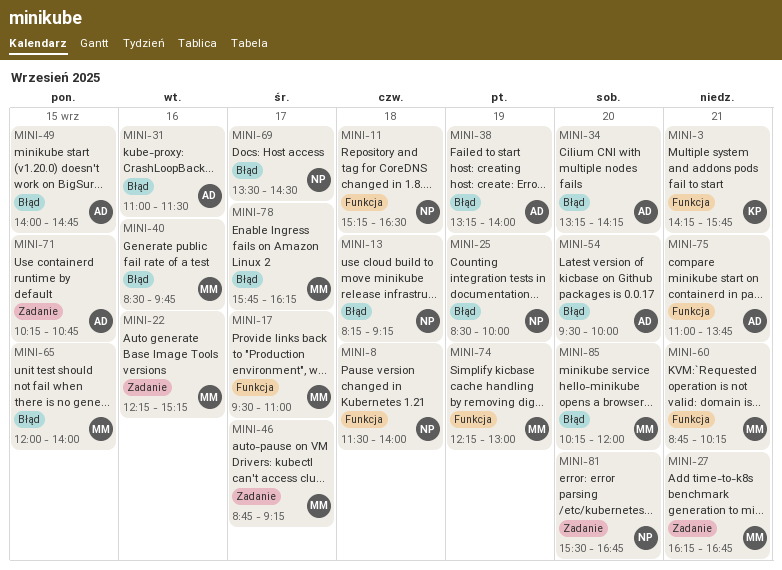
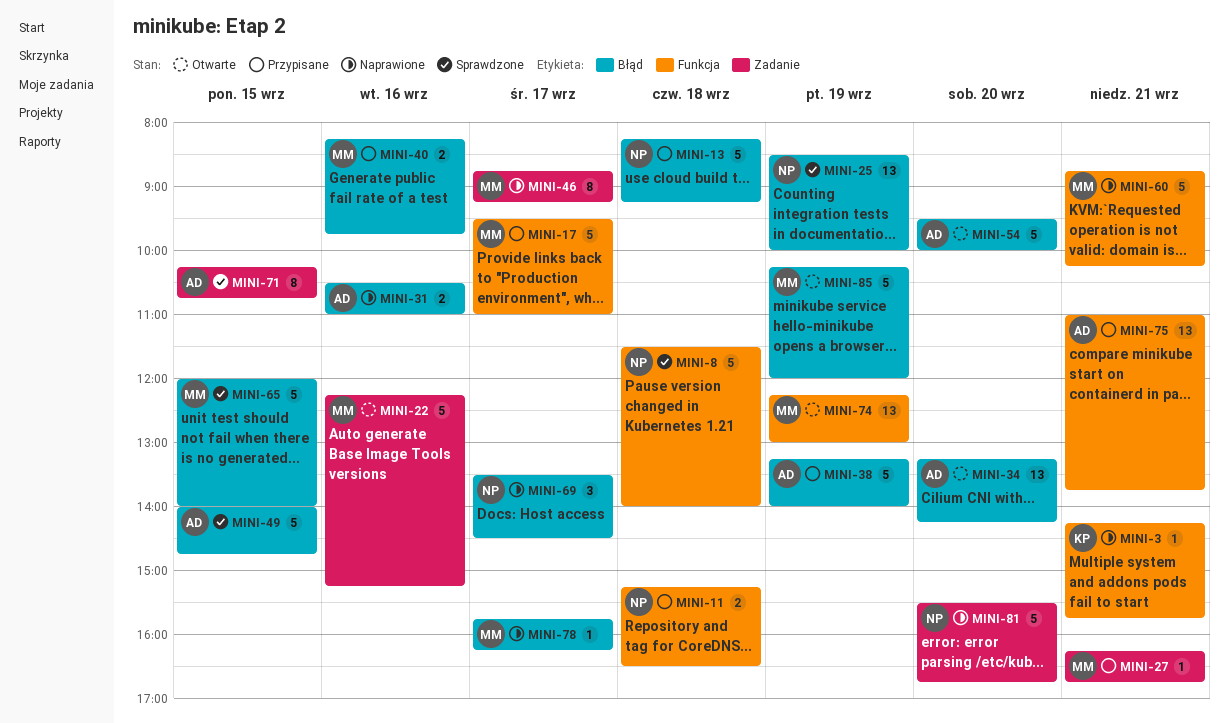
MINI-31, begins: 11:00 -> 10:30
MINI-31, ends: 11:30 -> 11:00
MINI-40, begins: 08:30 -> 08:15
MINI-85, day: Sep 20 -> Sep 19

